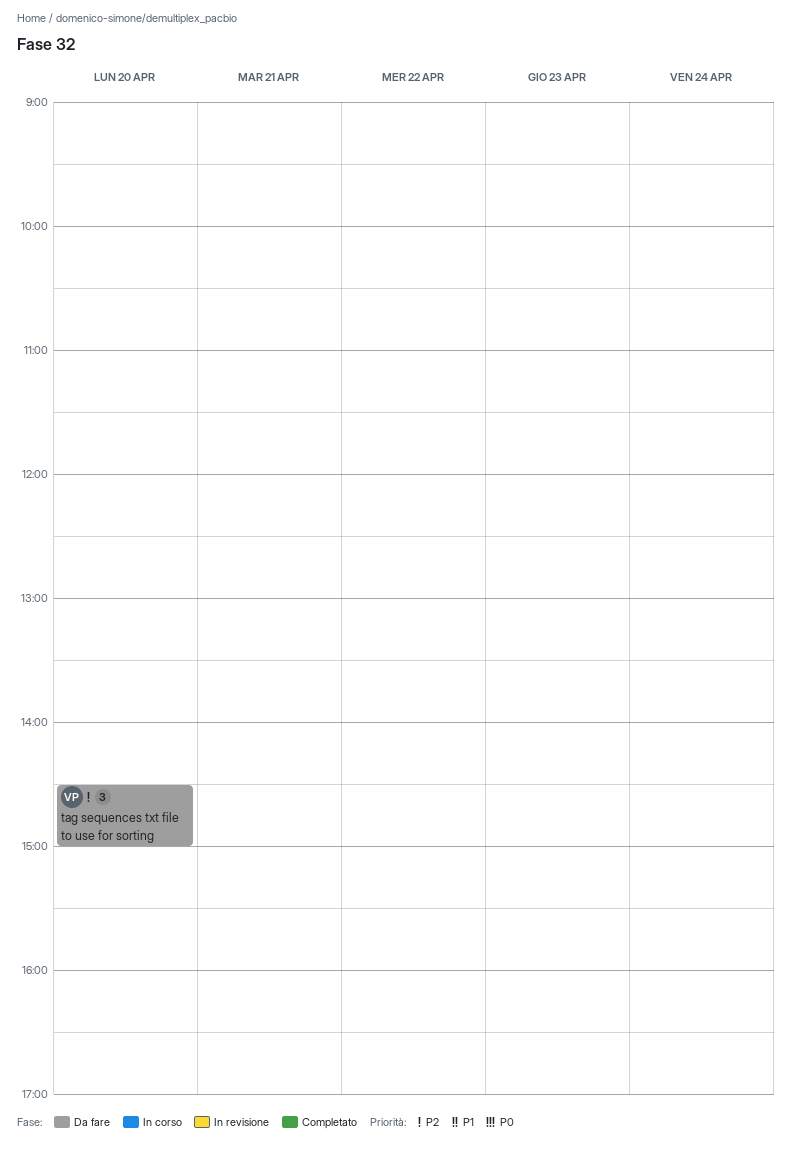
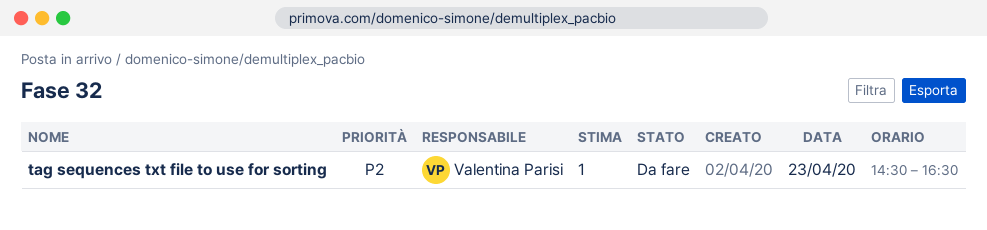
tag sequences txt file to use for sorting, estimate: 3 -> 1
tag sequences txt file to use for sorting, day: Apr 20 -> Apr 23
tag sequences txt file to use for sorting, ends: 15:00 -> 16:30

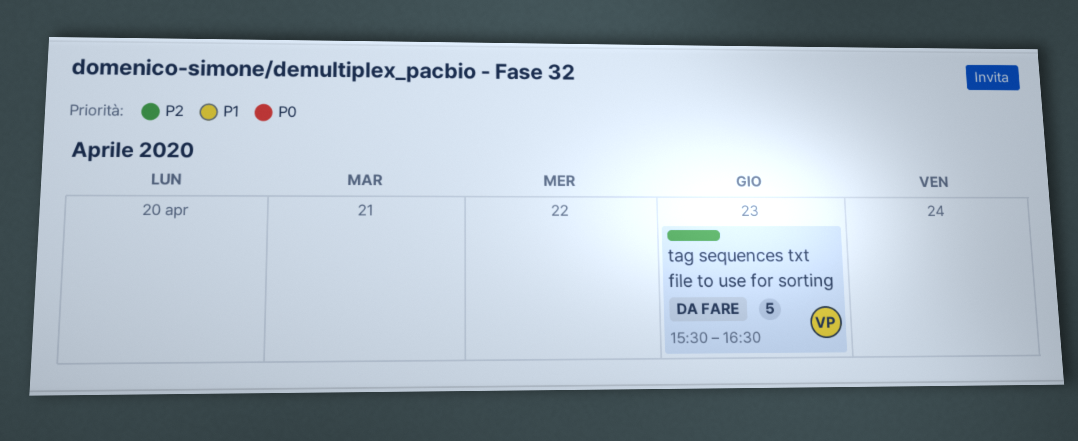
tag sequences txt file to use for sorting, estimate: 1 -> 5
tag sequences txt file to use for sorting, begins: 14:30 -> 15:30

